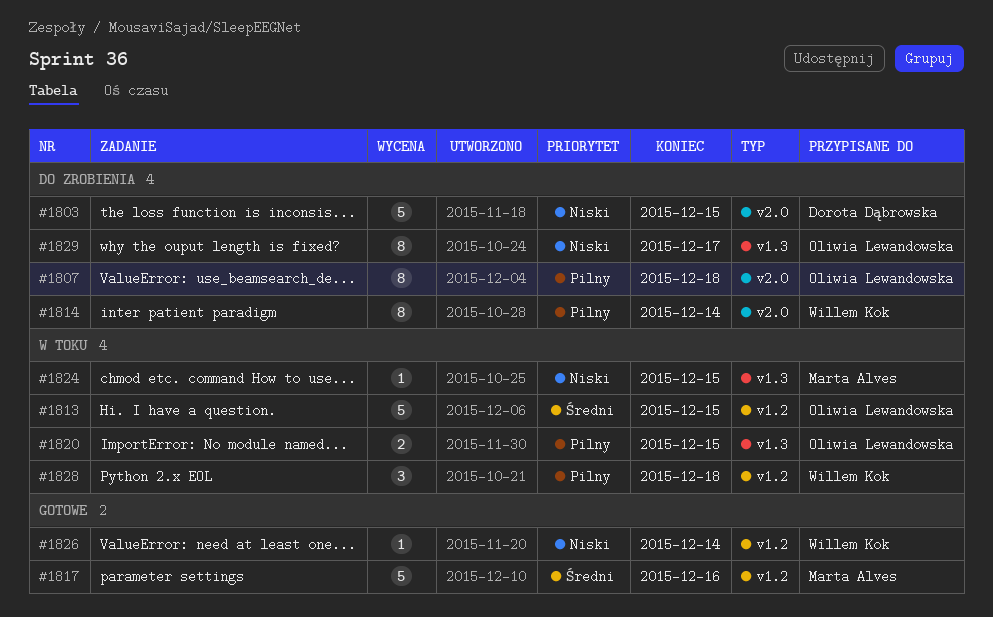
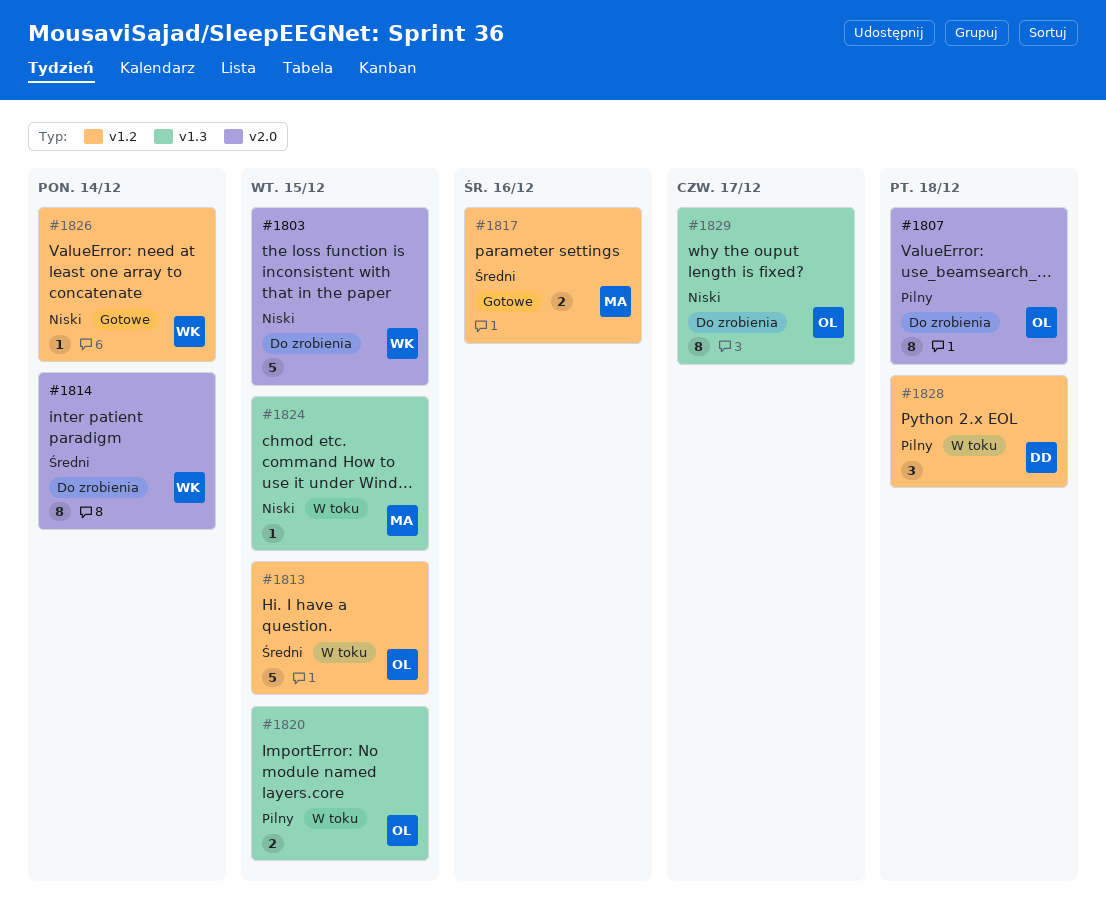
#1803, owner: Dorota Dąbrowska -> Willem Kok
#1814, priority: Pilny -> Średni
#1817, estimate: 5 -> 2
#1828, owner: Willem Kok -> Dorota Dąbrowska

